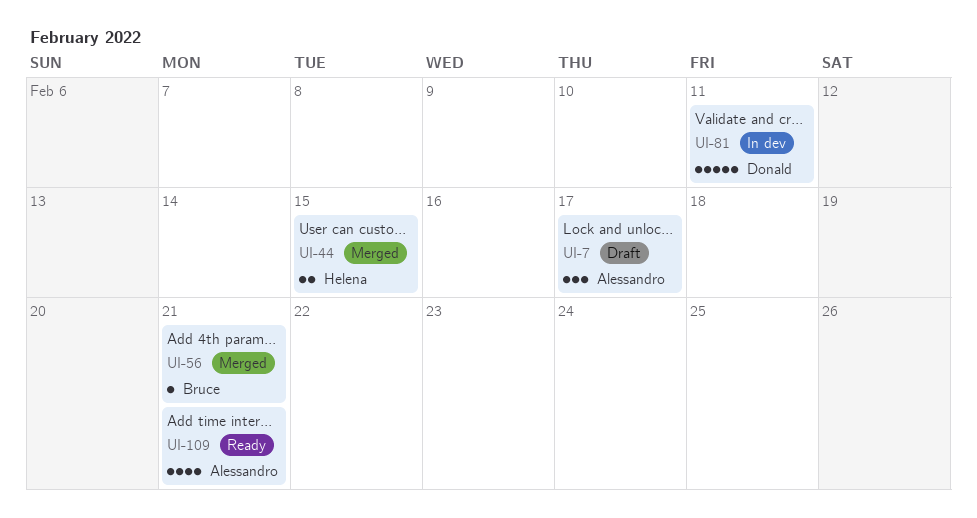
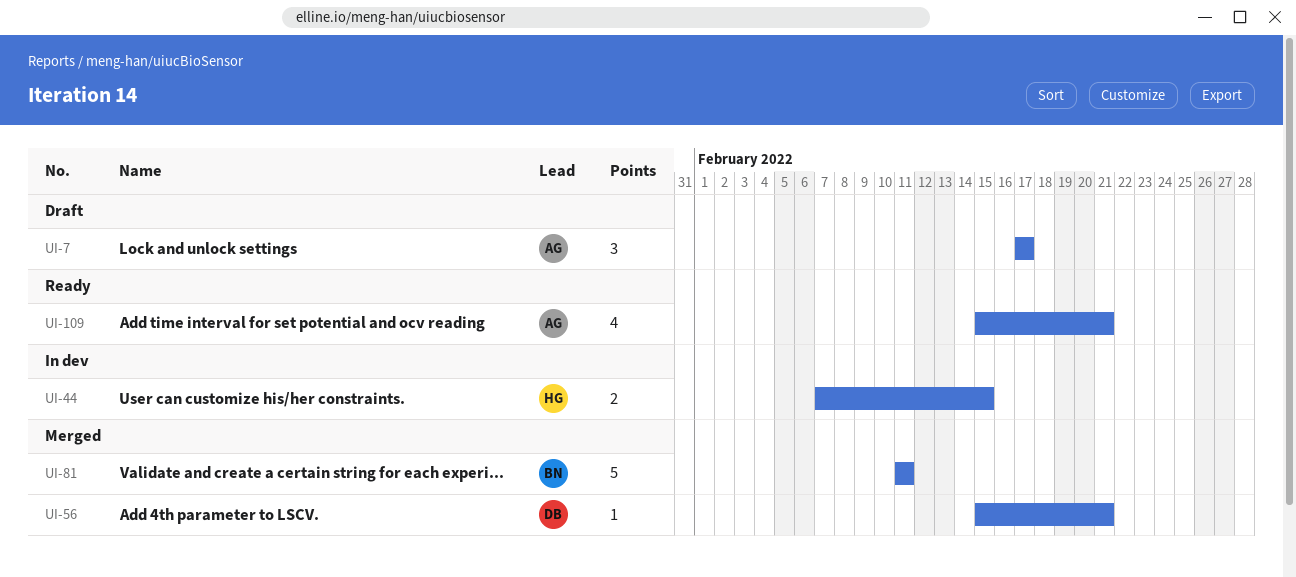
UI-44, status: Merged -> In dev
UI-56, owner: Bruce -> Donald
UI-81, status: In dev -> Merged
UI-81, owner: Donald -> Bruce

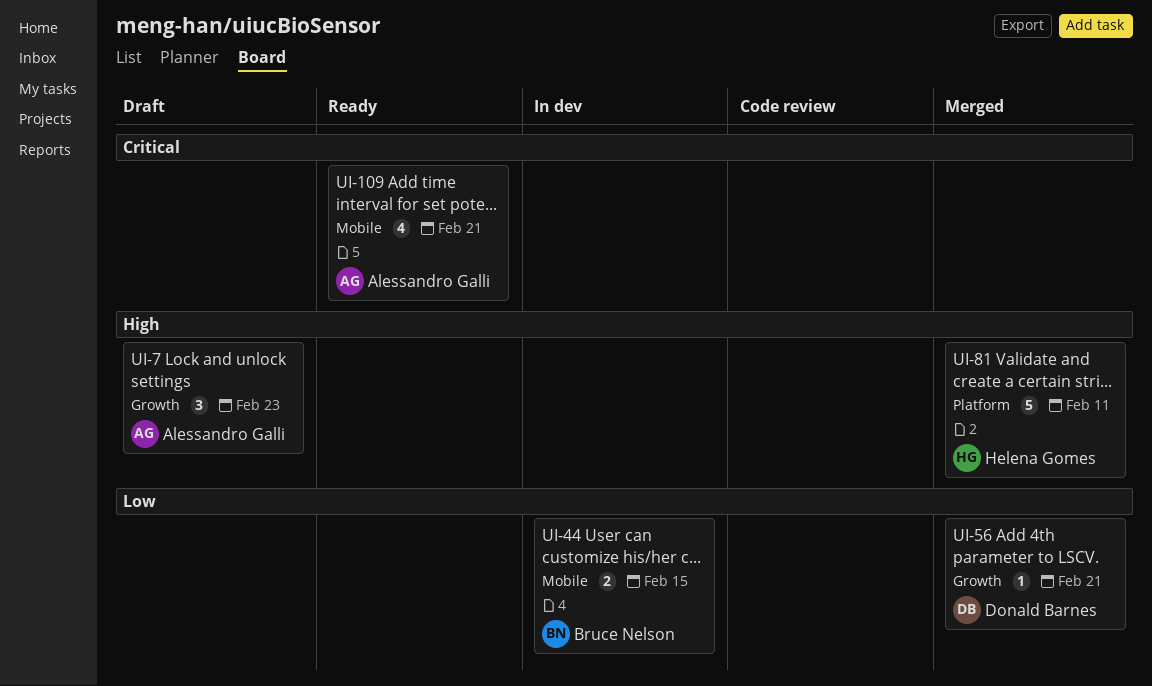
UI-7, due: Feb 17 -> Feb 23
UI-44, owner: Helena Gomes -> Bruce Nelson
UI-81, owner: Bruce Nelson -> Helena Gomes

